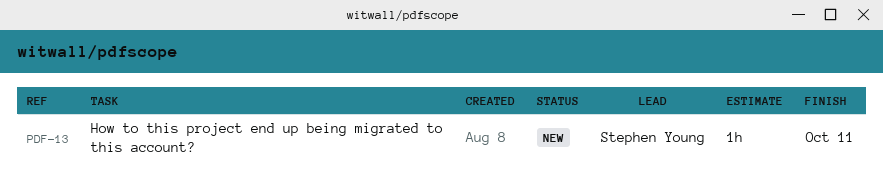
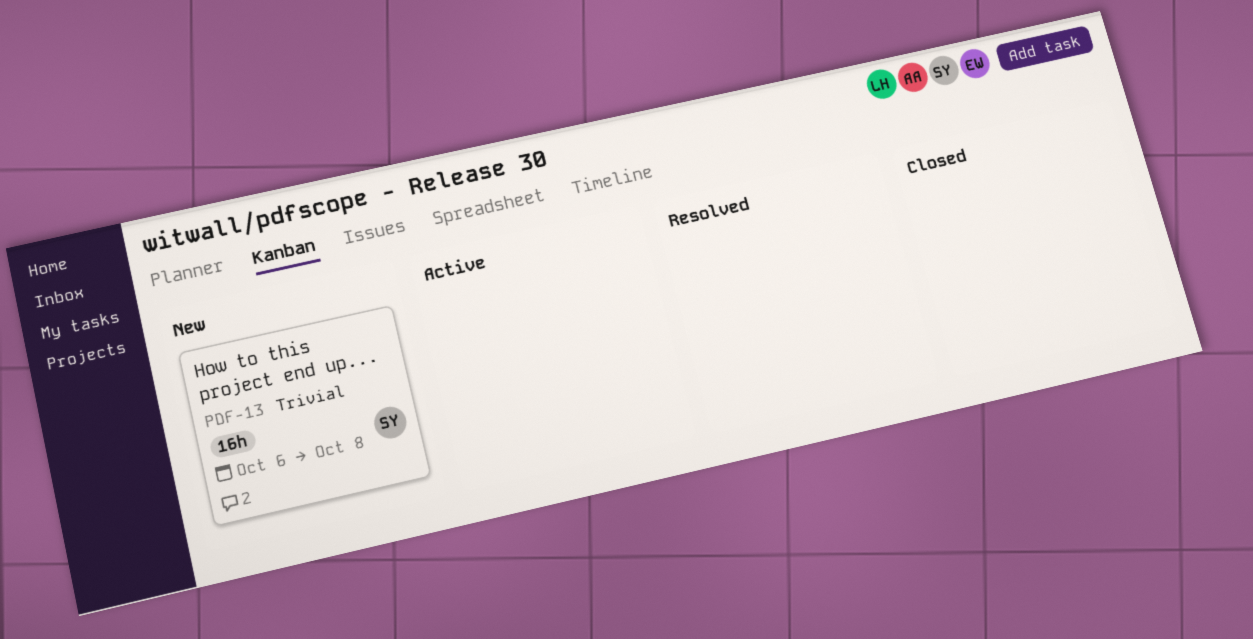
PDF-13, estimate: 1h -> 16h
PDF-13, due: Oct 11 -> Oct 8

